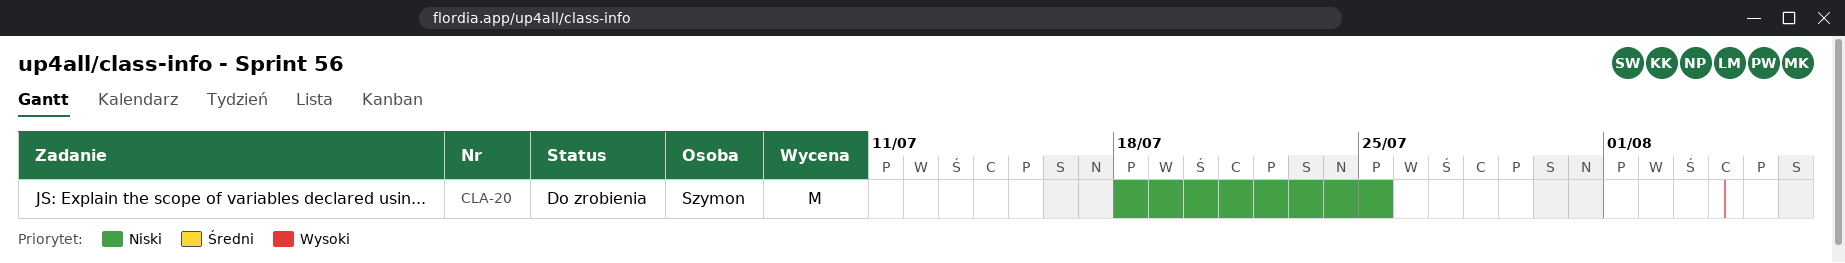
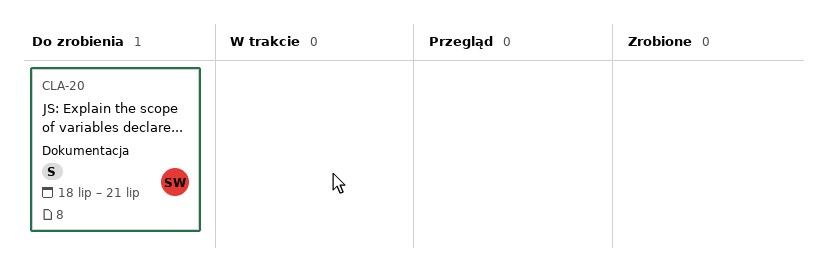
CLA-20, estimate: M -> S
CLA-20, due: Jul 25 -> Jul 21

